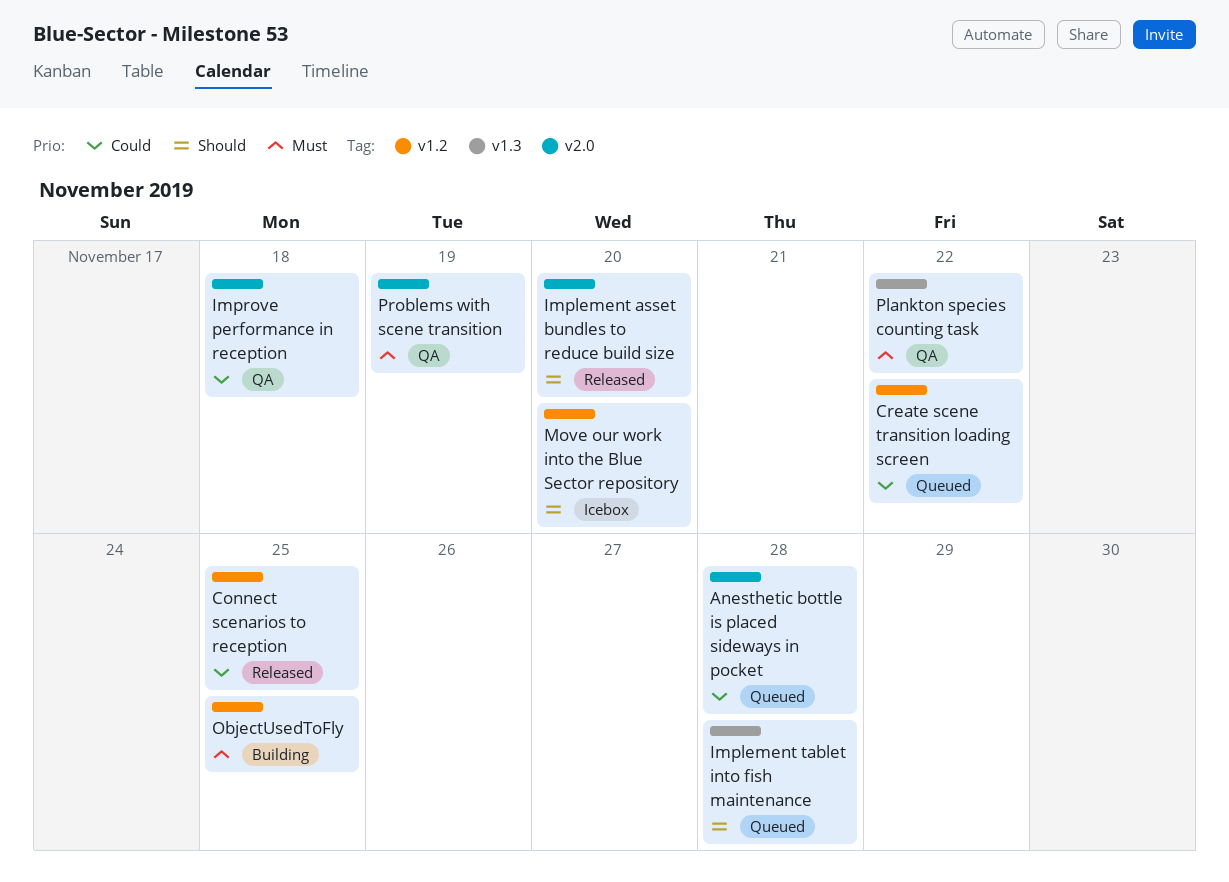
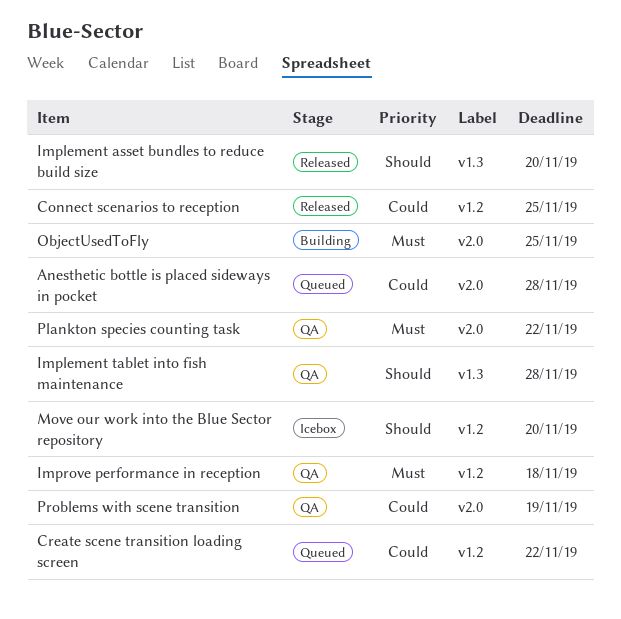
Implement asset bundles to reduce build size, label: v2.0 -> v1.3
Implement tablet into fish maintenance, status: Queued -> QA
Improve performance in reception, priority: Could -> Must
Improve performance in reception, label: v2.0 -> v1.2
ObjectUsedToFly, label: v1.2 -> v2.0
Plankton species counting task, label: v1.3 -> v2.0
Problems with scene transition, priority: Must -> Could

